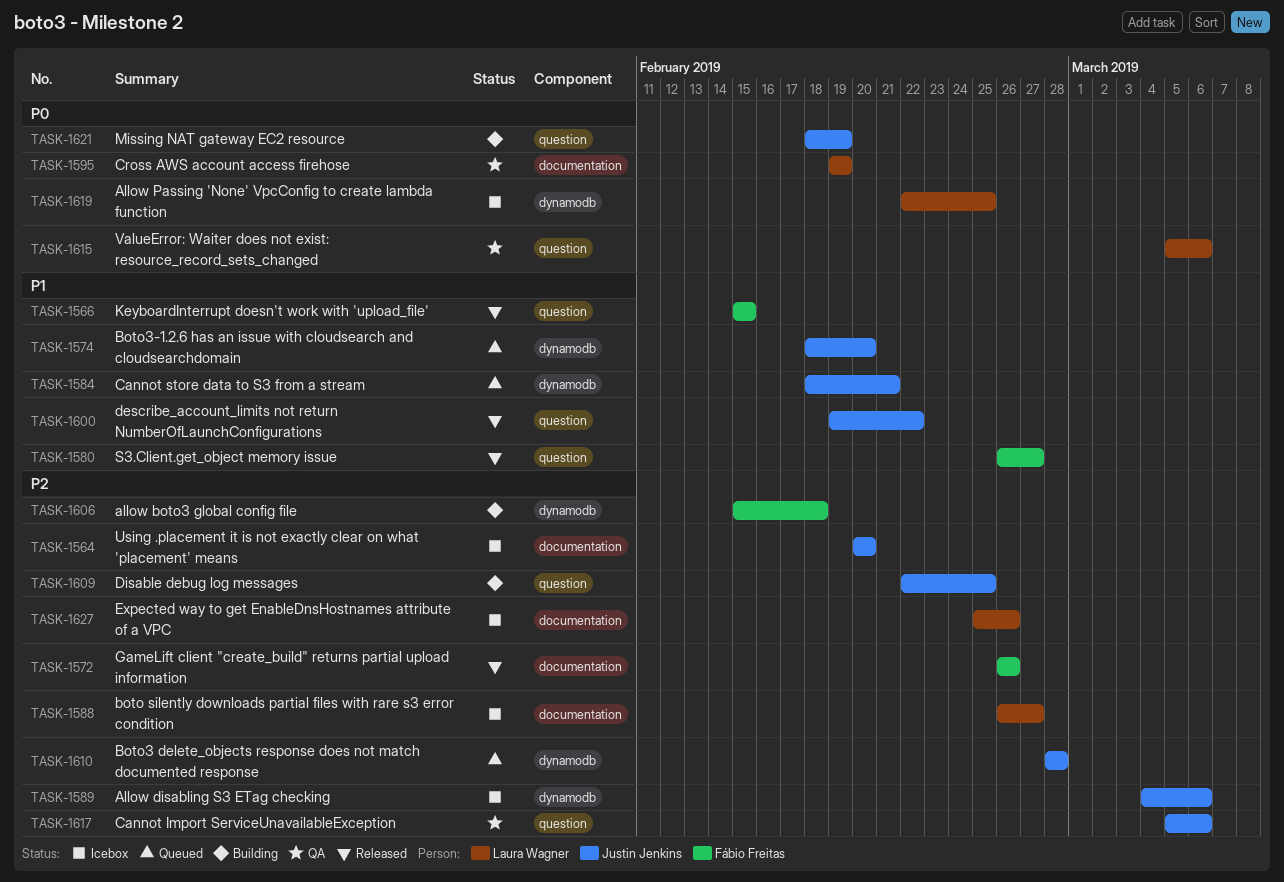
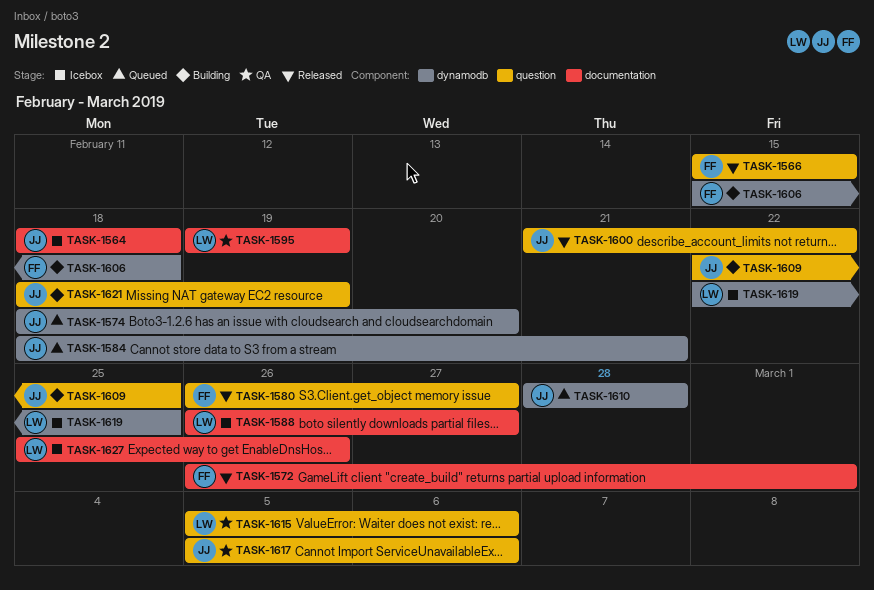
TASK-1564, start: Feb 20 -> Feb 18
TASK-1564, due: Feb 20 -> Feb 18
TASK-1572, due: Feb 26 -> Mar 1
TASK-1589: present -> none
TASK-1600, start: Feb 19 -> Feb 21

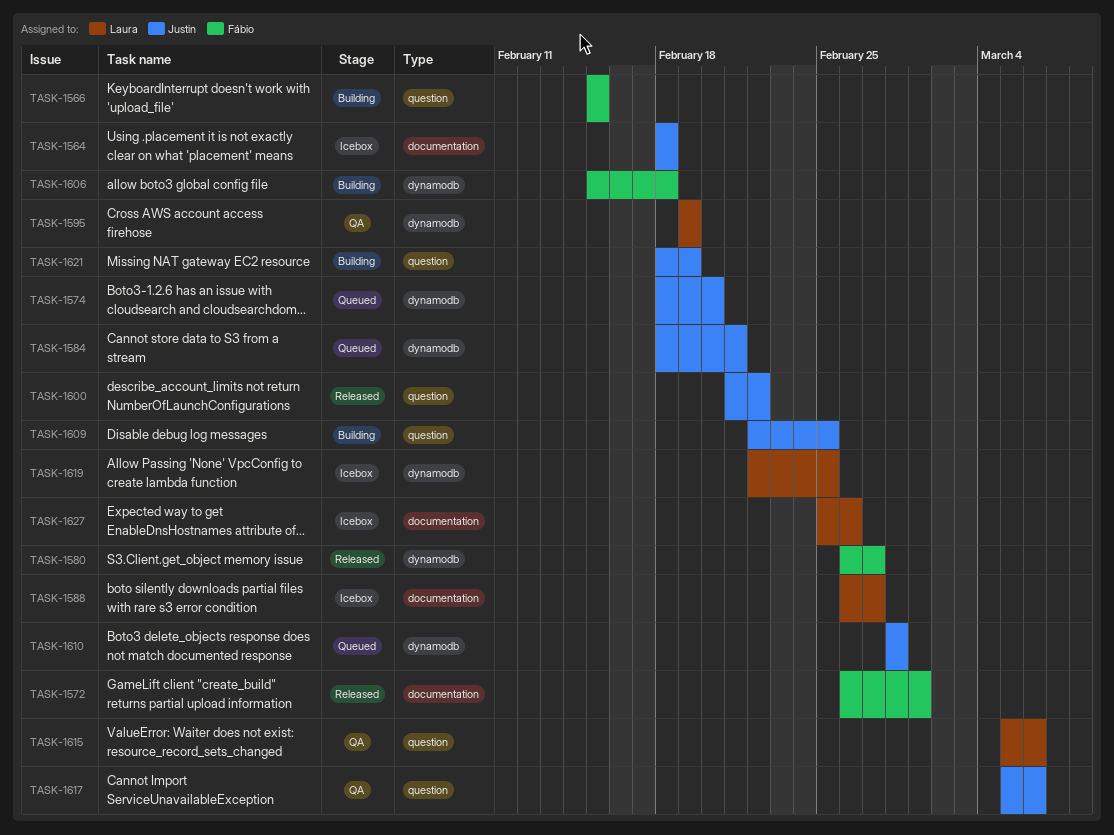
TASK-1566, status: Released -> Building
TASK-1580, label: question -> dynamodb
TASK-1595, label: documentation -> dynamodb

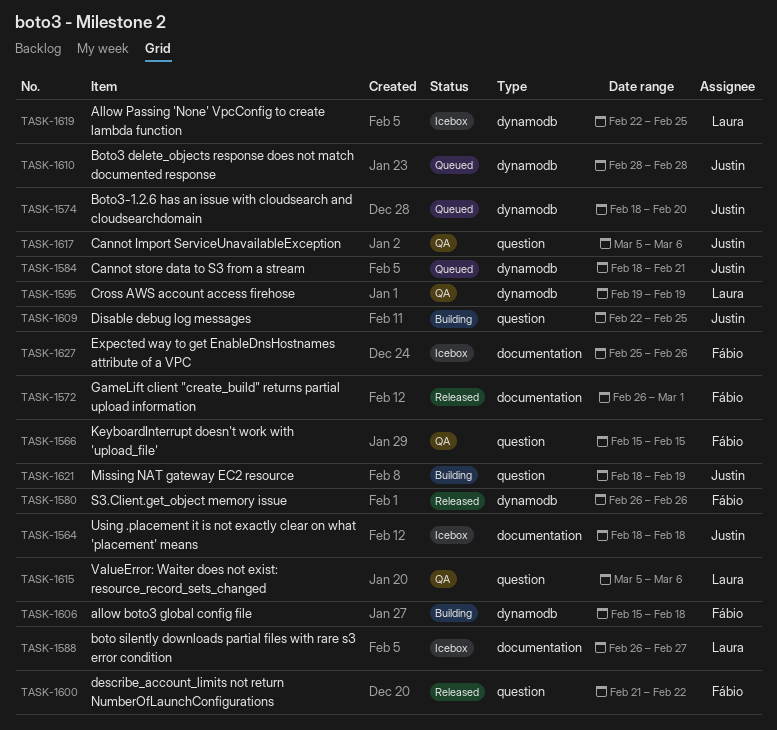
TASK-1566, status: Building -> QA
TASK-1580, due: Feb 27 -> Feb 26
TASK-1600, owner: Justin -> Fábio
TASK-1627, owner: Laura -> Fábio

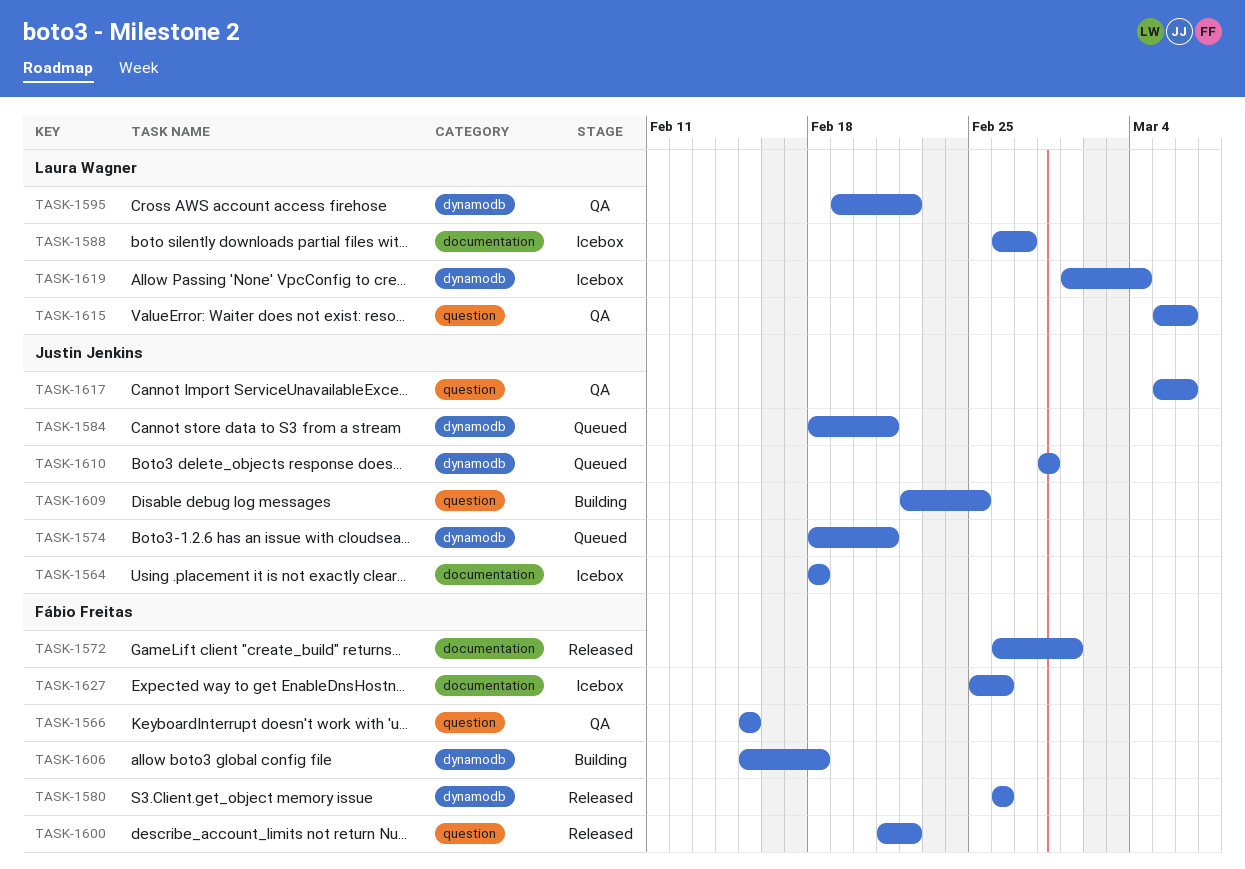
TASK-1574, due: Feb 20 -> Feb 21
TASK-1595, due: Feb 19 -> Feb 22
TASK-1619, start: Feb 22 -> Mar 1
TASK-1619, due: Feb 25 -> Mar 4
TASK-1621: present -> none

